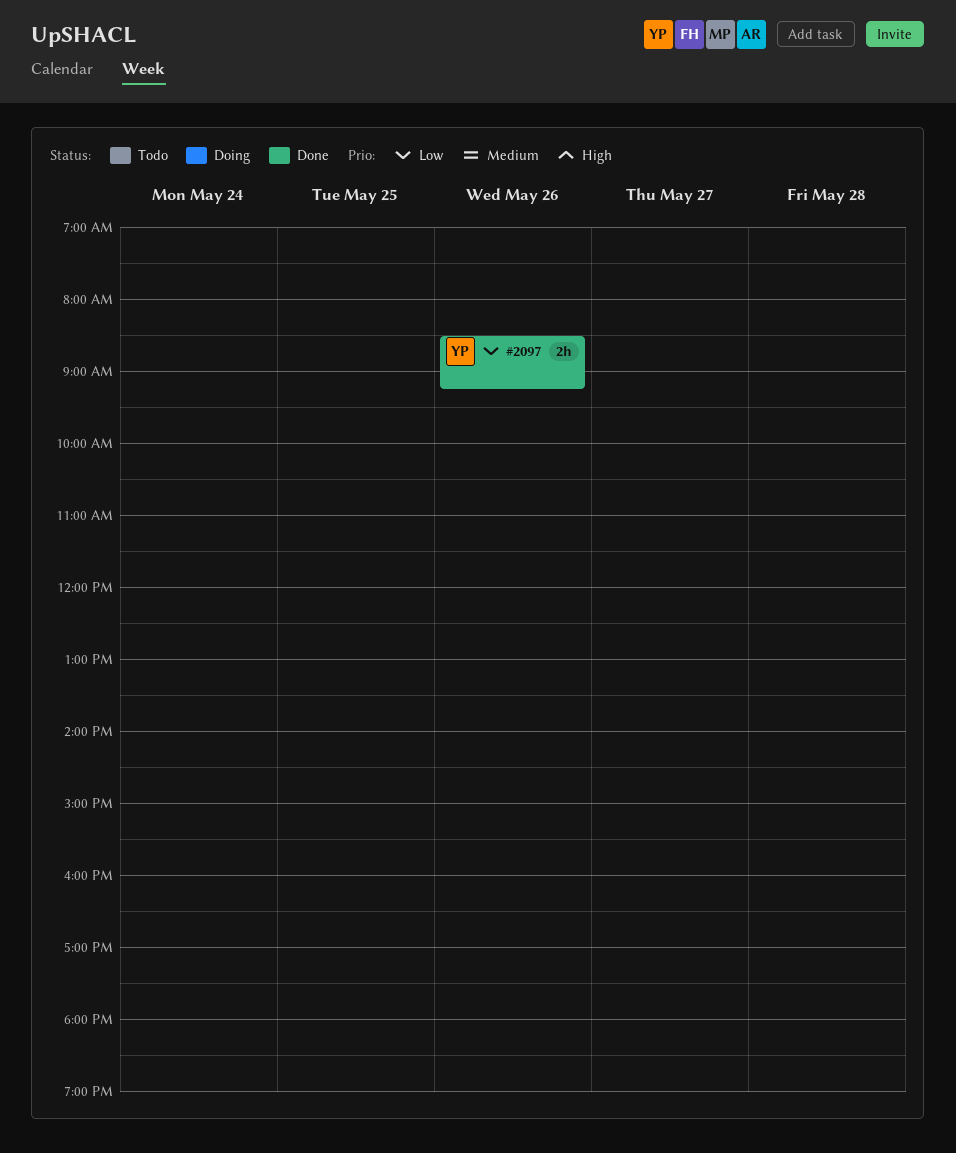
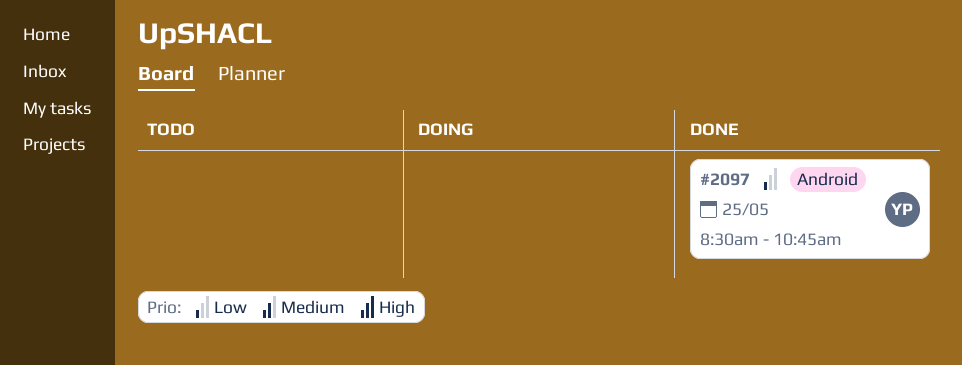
#2097, day: May 26 -> May 25
#2097, ends: 09:15 -> 10:45

